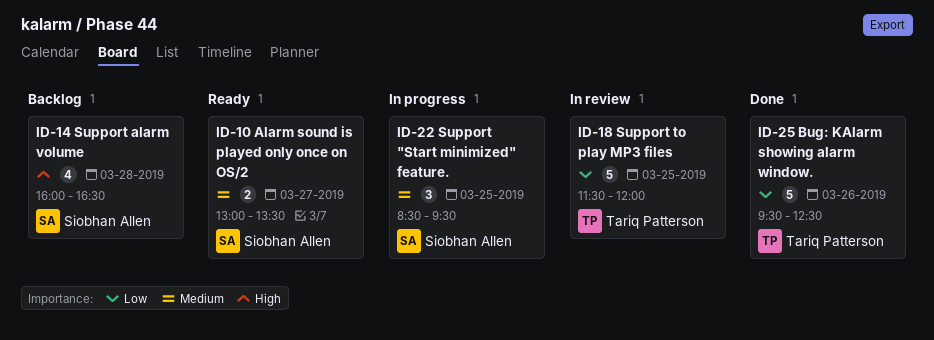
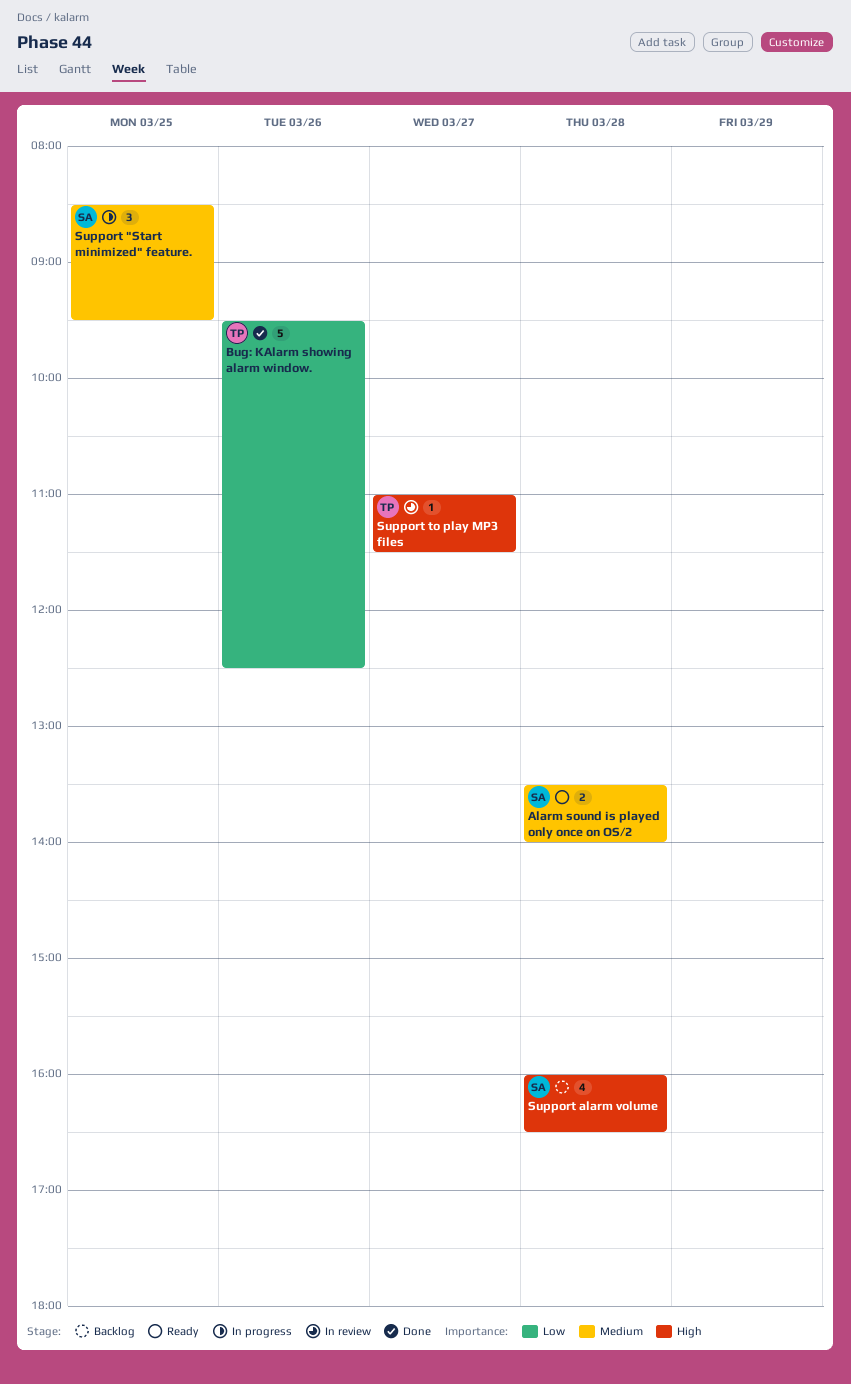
Alarm sound is played only once on OS/2, day: Mar 27 -> Mar 28
Alarm sound is played only once on OS/2, begins: 13:00 -> 13:30
Alarm sound is played only once on OS/2, ends: 13:30 -> 14:00
Support to play MP3 files, priority: Low -> High
Support to play MP3 files, estimate: 5 -> 1
Support to play MP3 files, day: Mar 25 -> Mar 27
Support to play MP3 files, begins: 11:30 -> 11:00
Support to play MP3 files, ends: 12:00 -> 11:30

